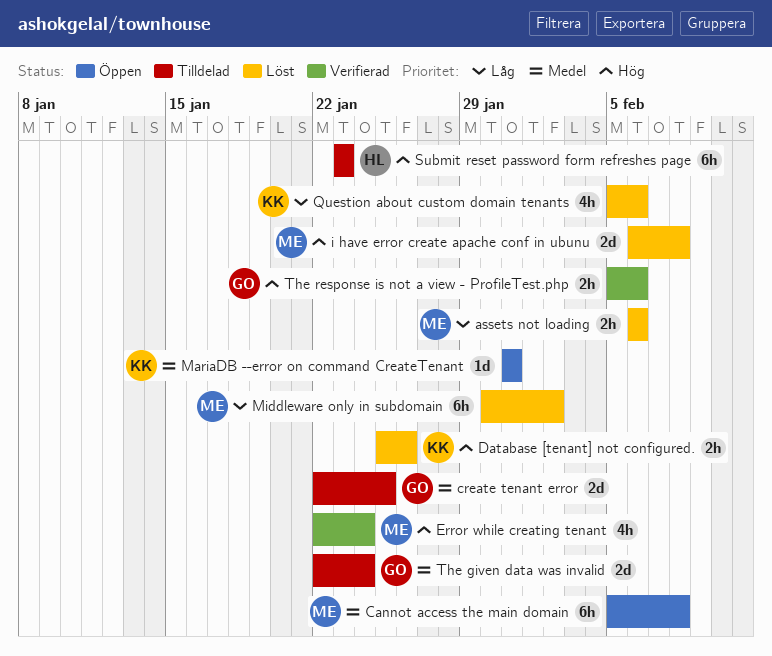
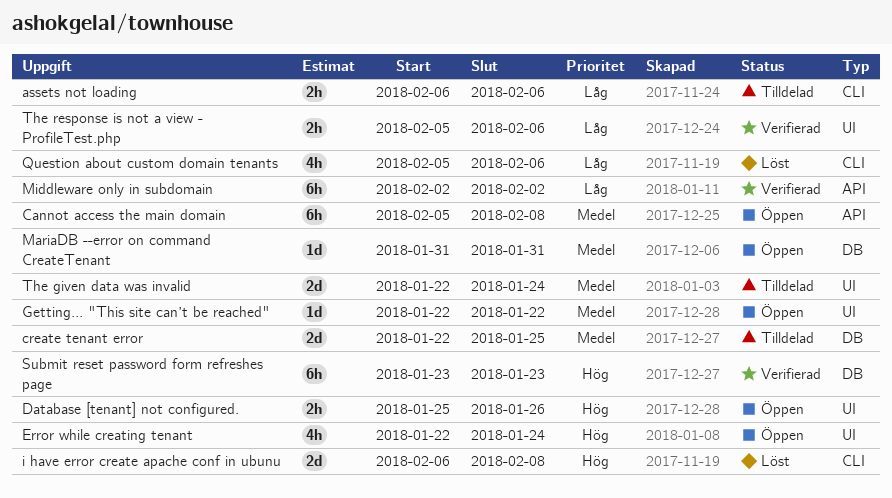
assets not loading, status: Löst -> Tilldelad
Database [tenant] not configured., status: Löst -> Öppen
Error while creating tenant, status: Verifierad -> Öppen
Getting... "This site can’t be reached": none -> present
Middleware only in subdomain, status: Löst -> Verifierad
Middleware only in subdomain, start: Jan 30 -> Feb 2
Submit reset password form refreshes page, status: Tilldelad -> Verifierad
The response is not a view - ProfileTest.php, priority: Hög -> Låg

